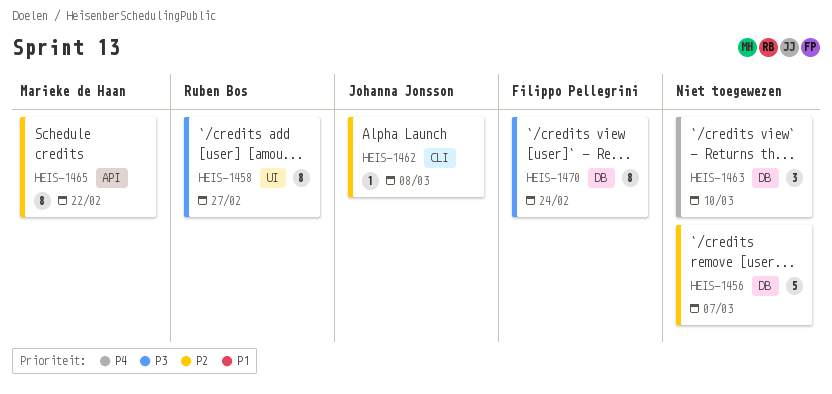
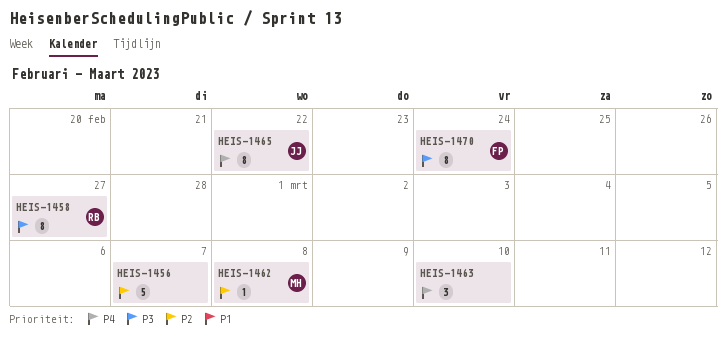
HEIS-1462, owner: Johanna Jonsson -> Marieke de Haan
HEIS-1465, owner: Marieke de Haan -> Johanna Jonsson
HEIS-1465, priority: P2 -> P4

